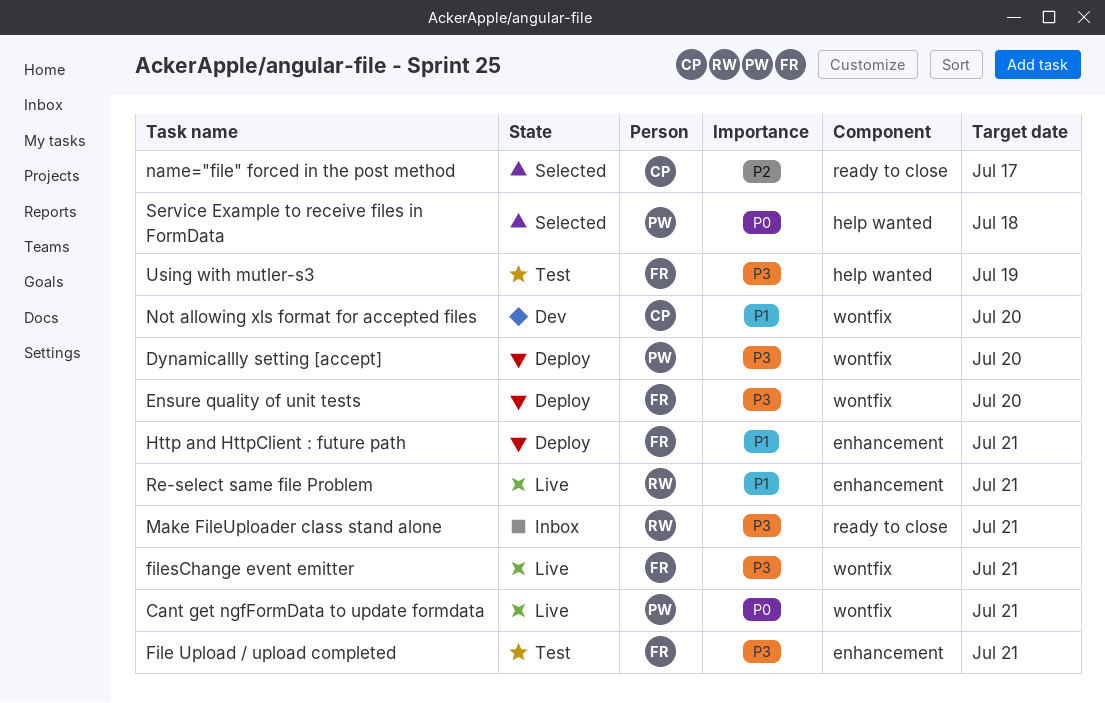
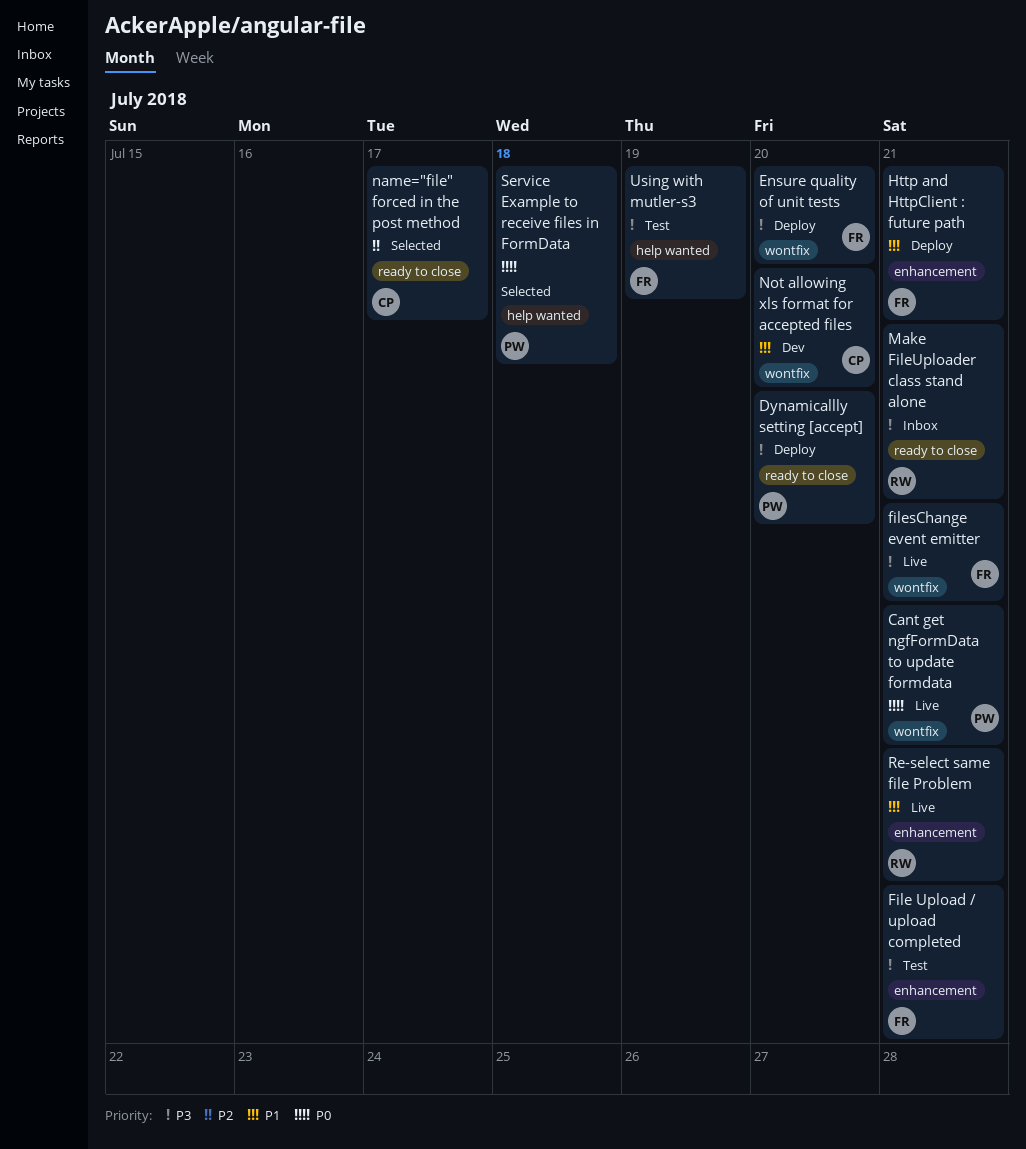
Dynamicallly setting [accept], label: wontfix -> ready to close

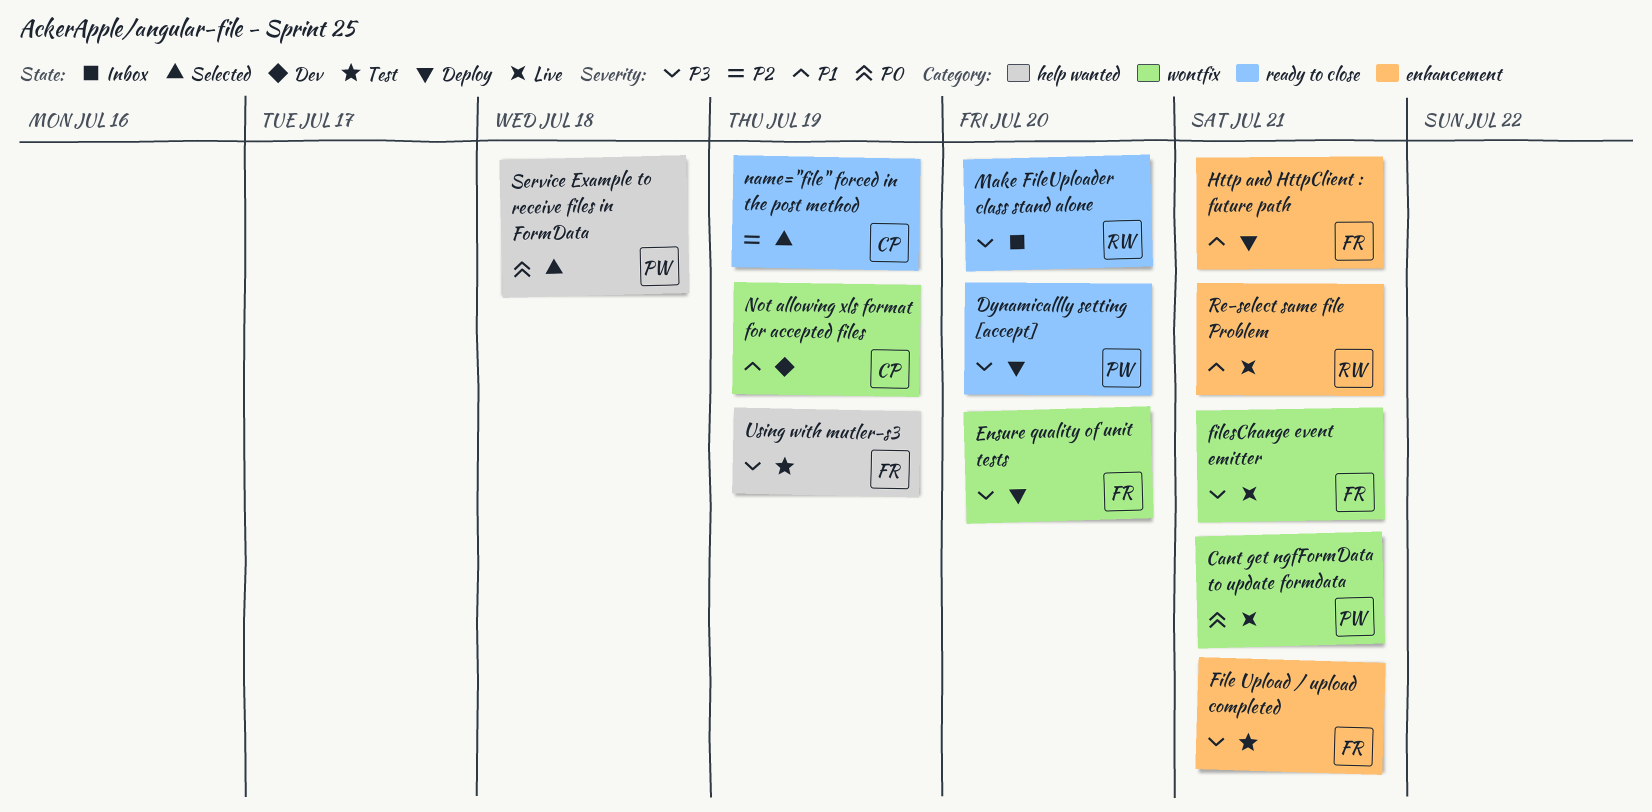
Make FileUploader class stand alone, due: Jul 21 -> Jul 20
name="file" forced in the post method, due: Jul 17 -> Jul 19
Not allowing xls format for accepted files, due: Jul 20 -> Jul 19

